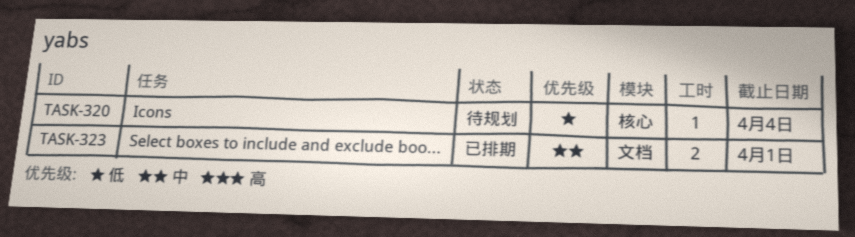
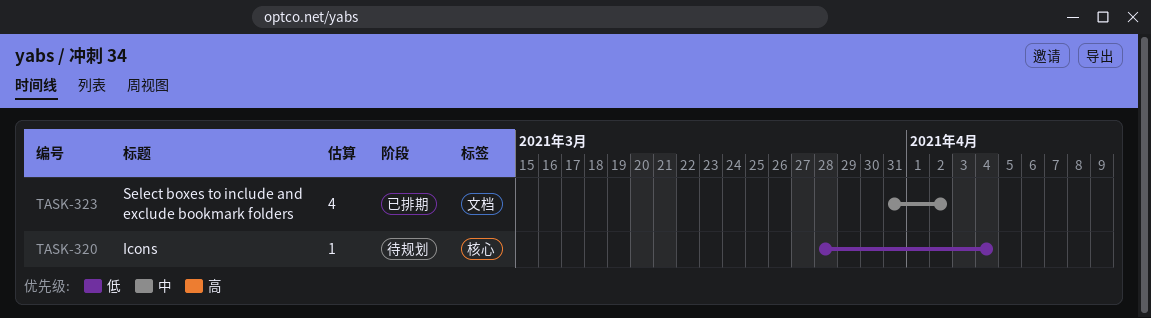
TASK-323, estimate: 2 -> 4
TASK-323, due: Apr 1 -> Apr 2

